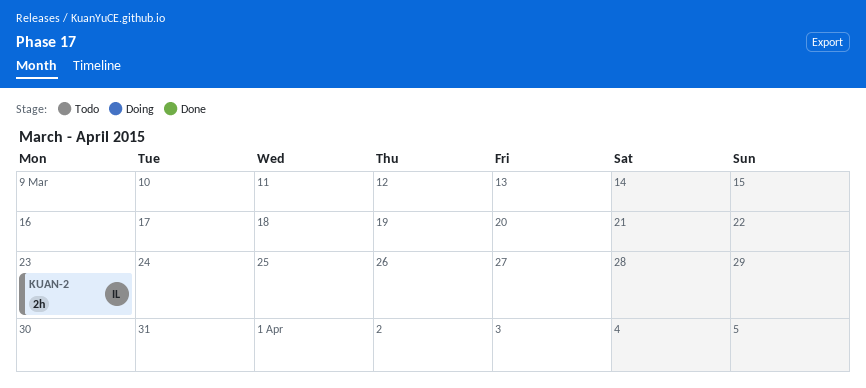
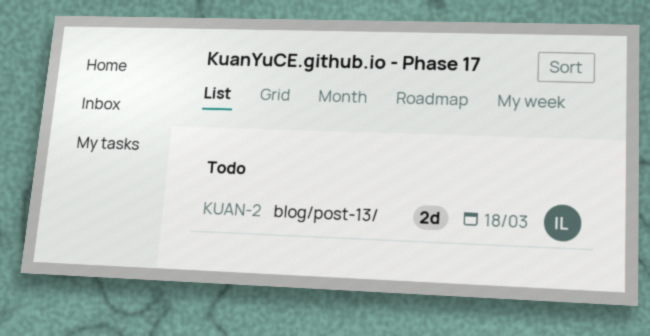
KUAN-2, estimate: 2h -> 2d
KUAN-2, due: Mar 23 -> Mar 18

